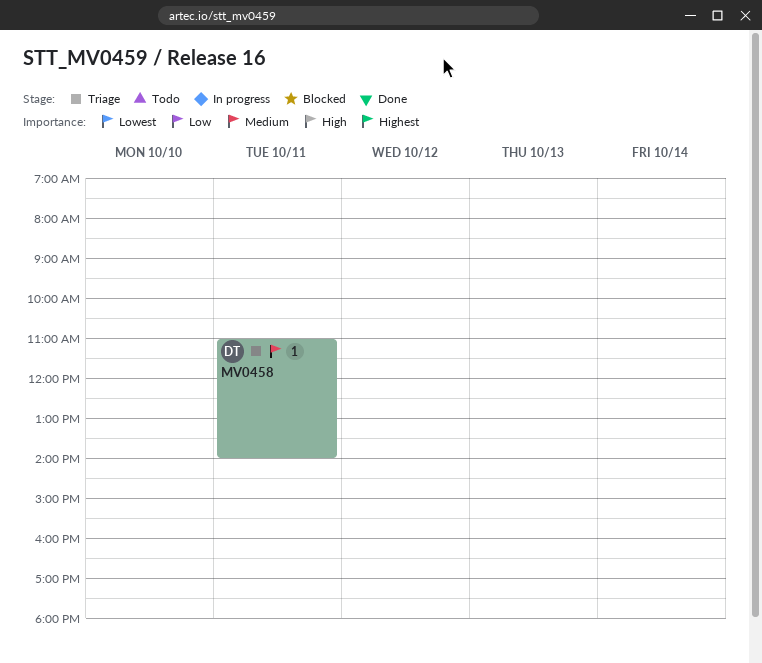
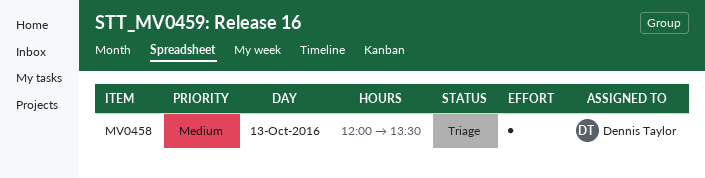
MV0458, day: Oct 11 -> Oct 13
MV0458, begins: 11:00 -> 12:00
MV0458, ends: 14:00 -> 13:30

